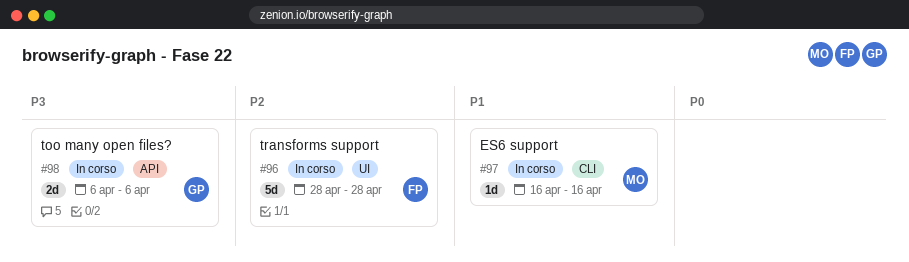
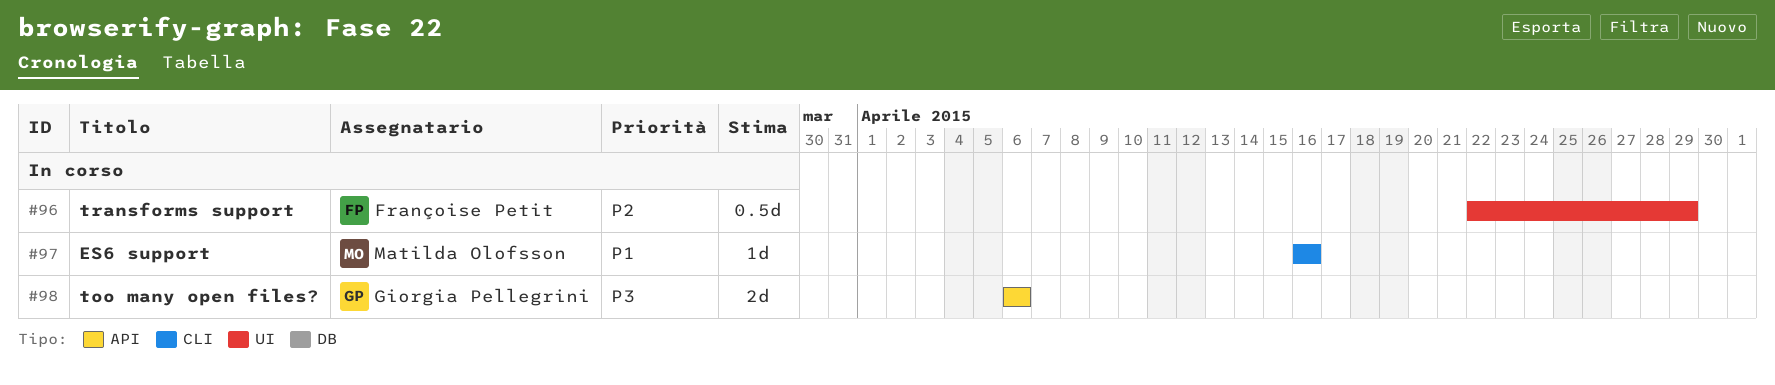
#96, estimate: 5d -> 0.5d
#96, start: Apr 28 -> Apr 22
#96, due: Apr 28 -> Apr 29

